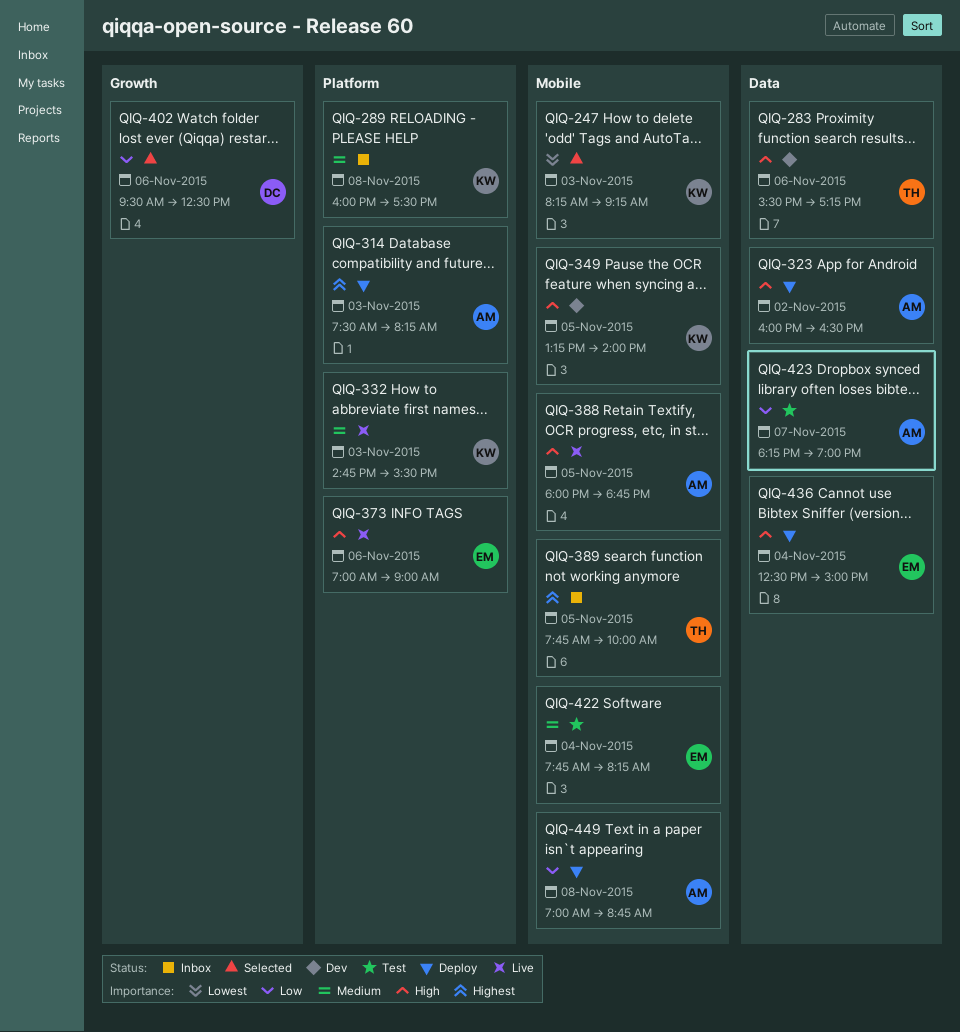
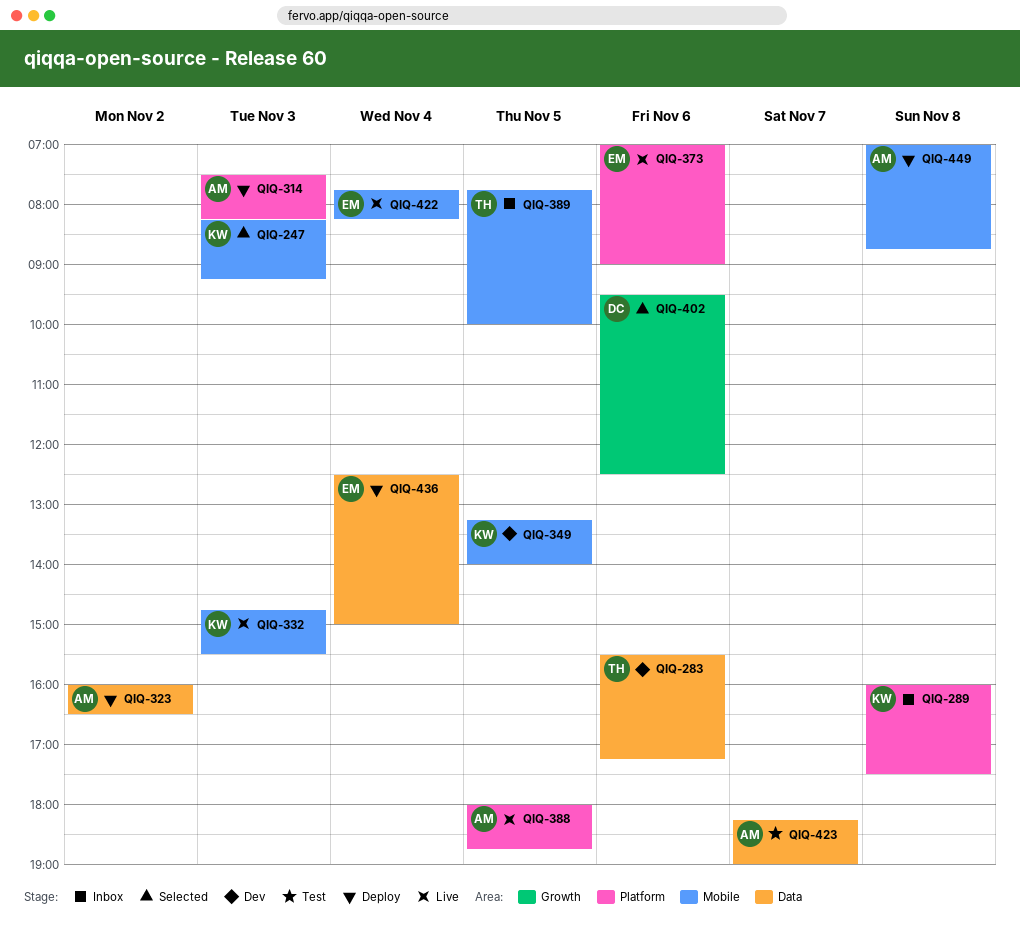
QIQ-332, label: Platform -> Mobile
QIQ-388, label: Mobile -> Platform
QIQ-422, status: Test -> Live

